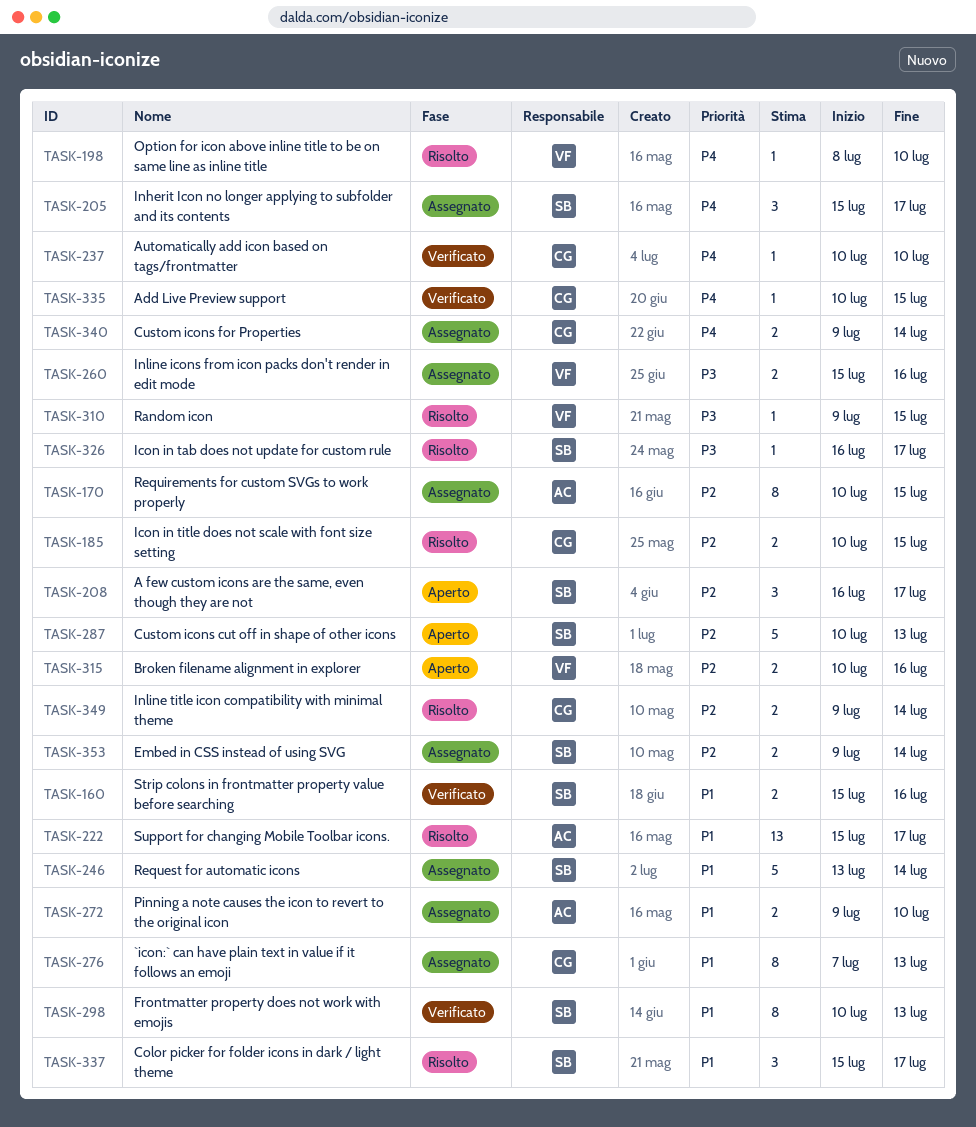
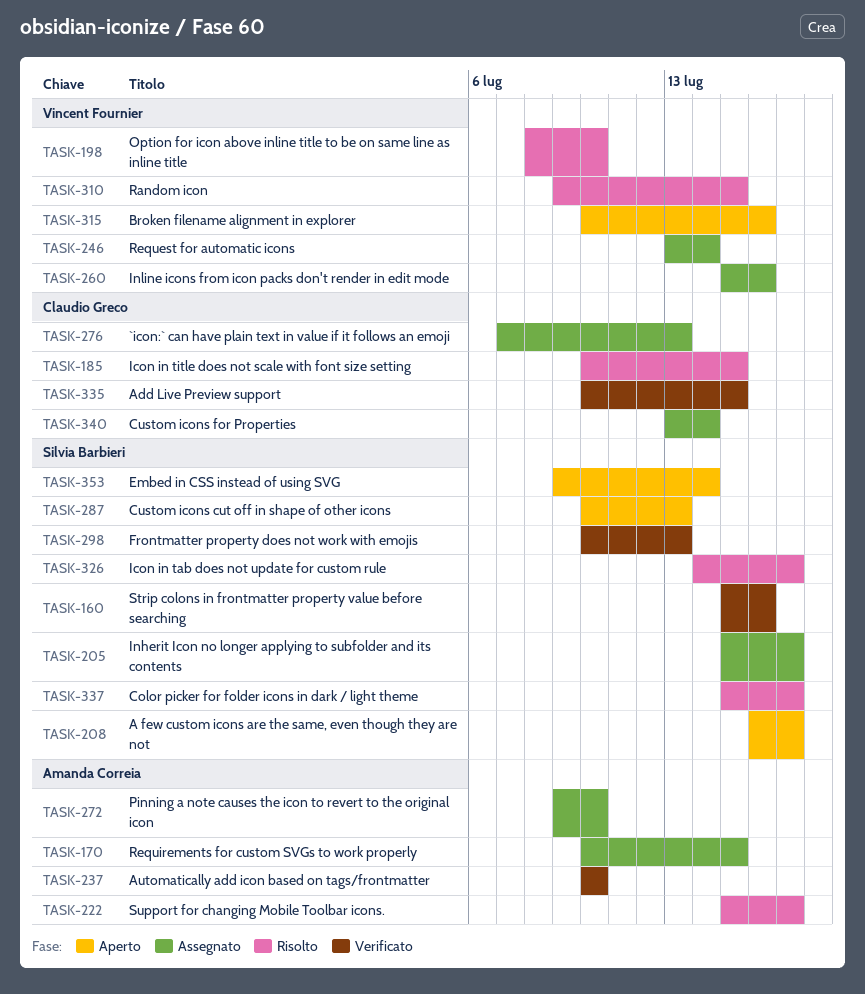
TASK-237, owner: Claudio Greco -> Amanda Correia
TASK-246, owner: Silvia Barbieri -> Vincent Fournier
TASK-326, start: Jul 16 -> Jul 14
TASK-340, start: Jul 9 -> Jul 13
TASK-349: present -> none
TASK-353, status: Assegnato -> Aperto

